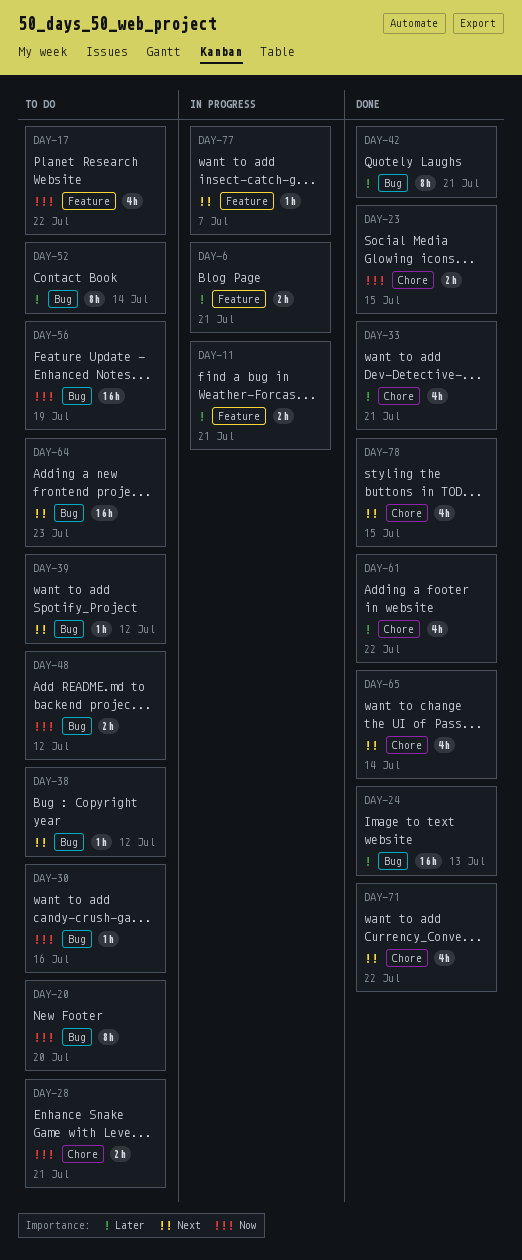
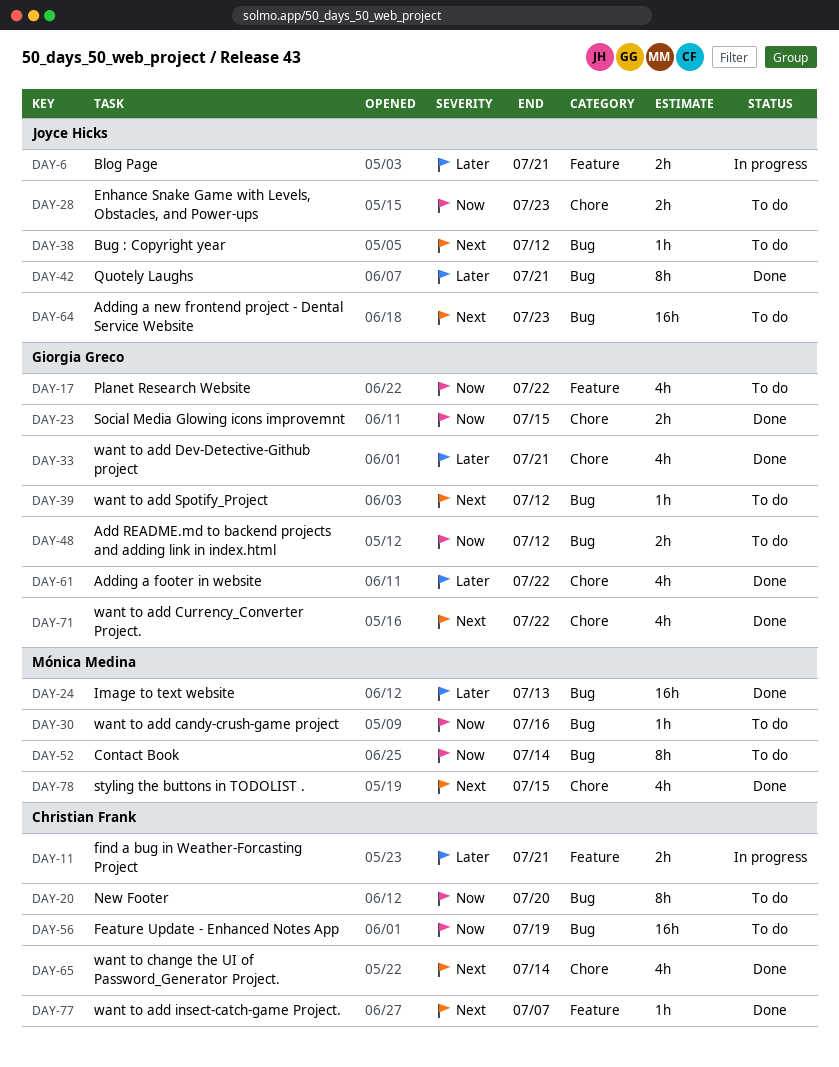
DAY-28, due: Jul 21 -> Jul 23
DAY-52, priority: Later -> Now
DAY-77, status: In progress -> Done

